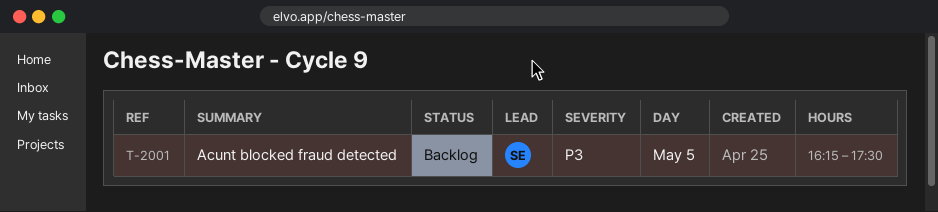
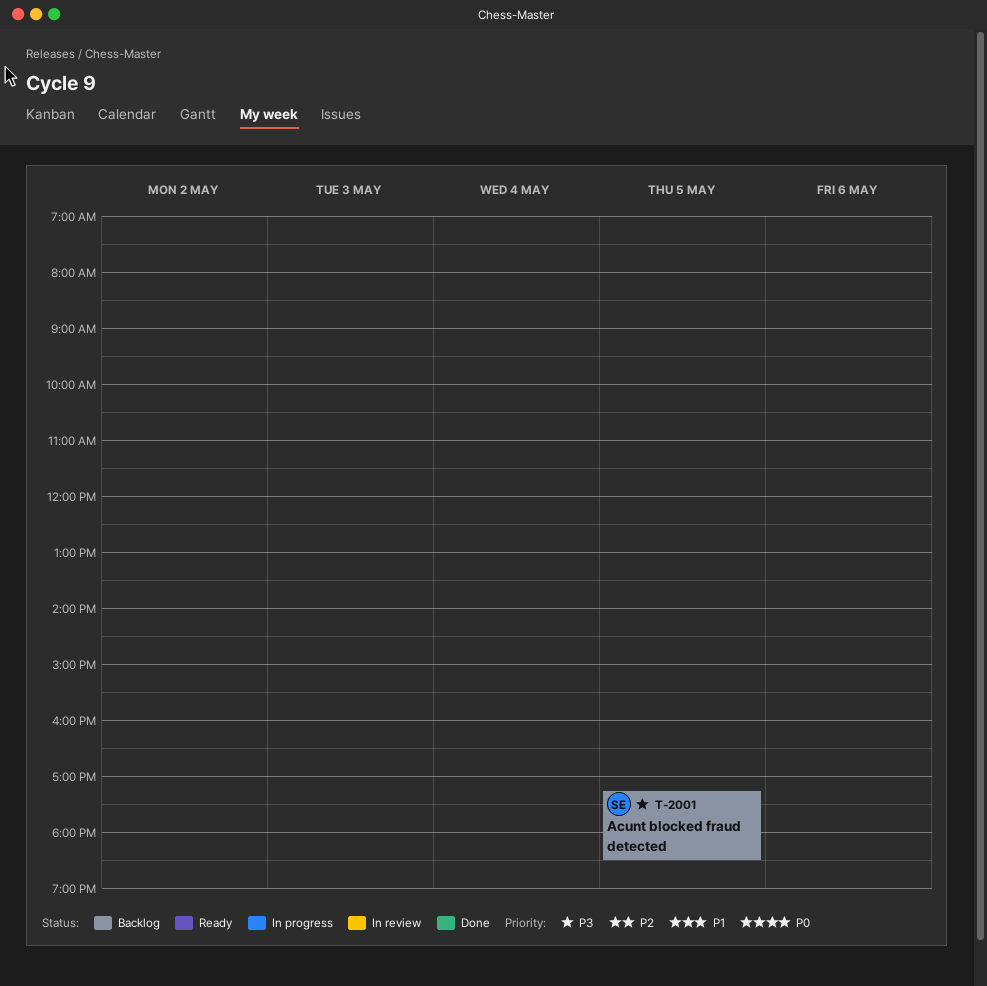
T-2001, begins: 16:15 -> 17:15
T-2001, ends: 17:30 -> 18:30

